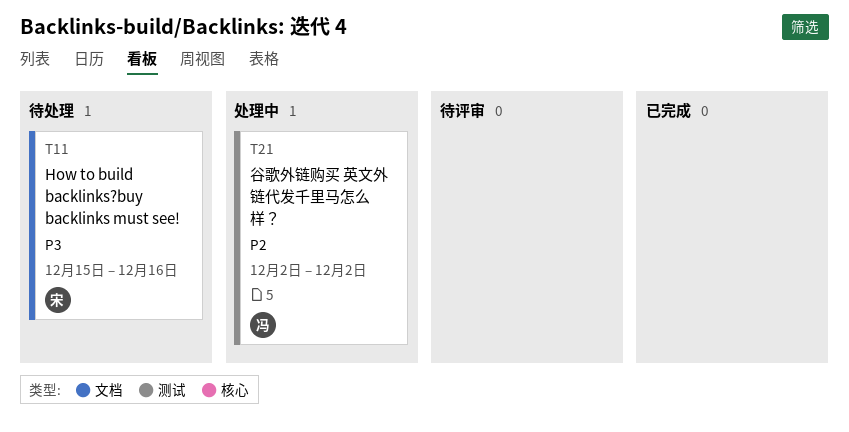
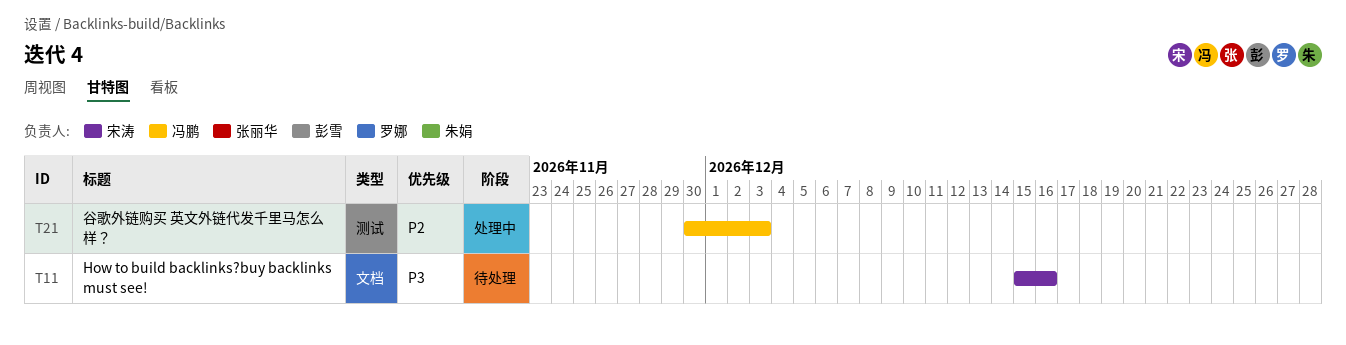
T21, start: Dec 2 -> Nov 30
T21, due: Dec 2 -> Dec 3

